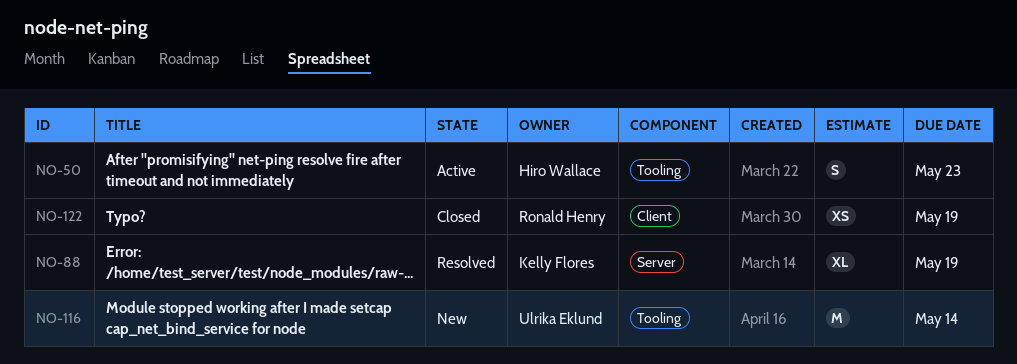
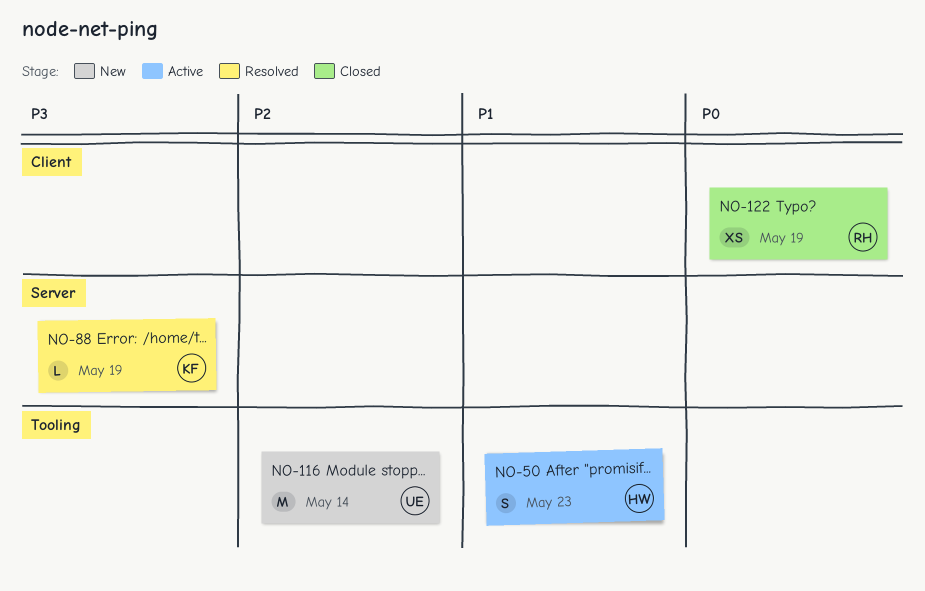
NO-88, estimate: XL -> L

